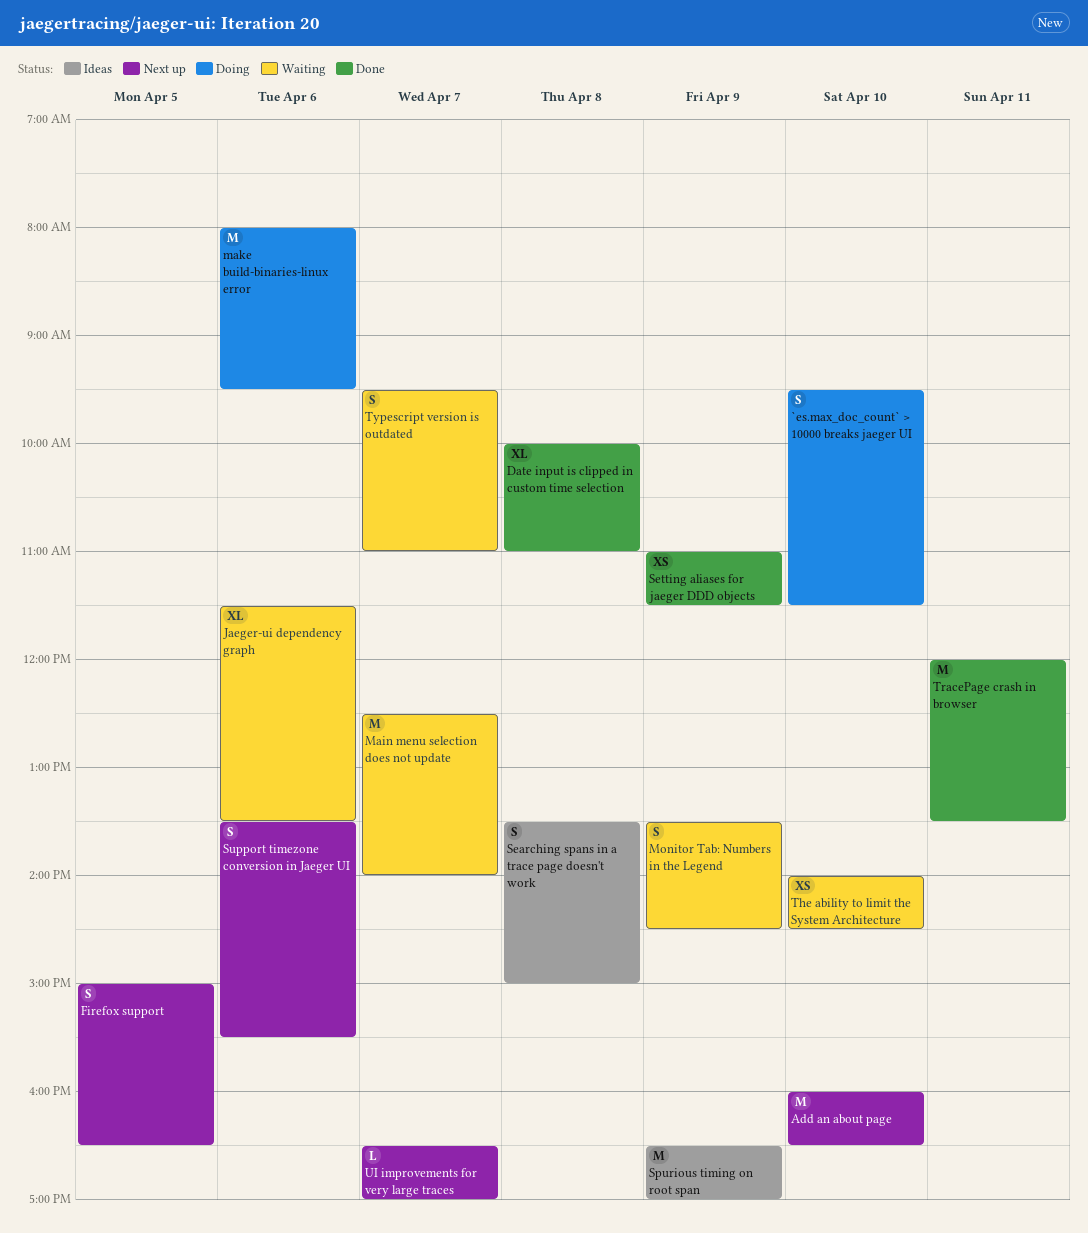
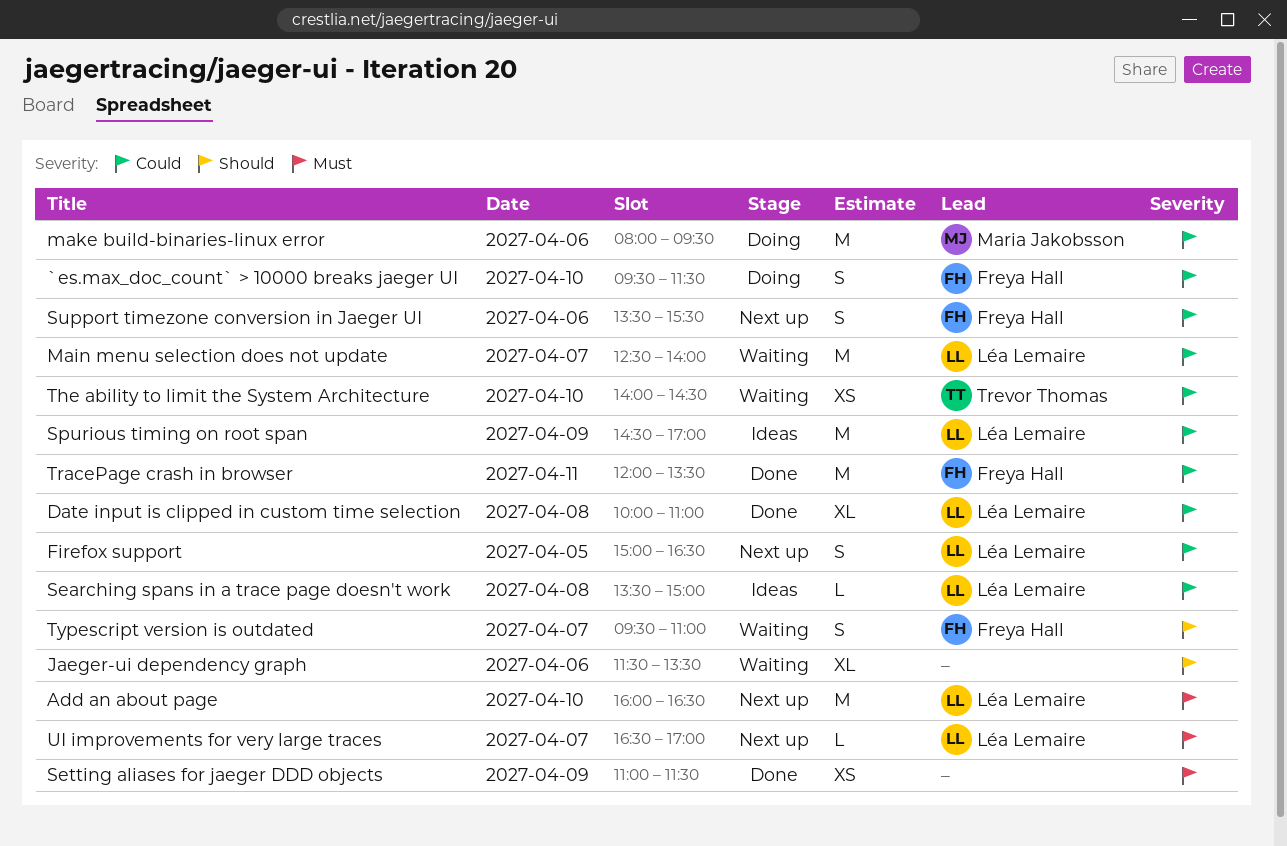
Monitor Tab: Numbers in the Legend: present -> none
Searching spans in a trace page doesn't work, estimate: S -> L
Spurious timing on root span, begins: 16:30 -> 14:30

